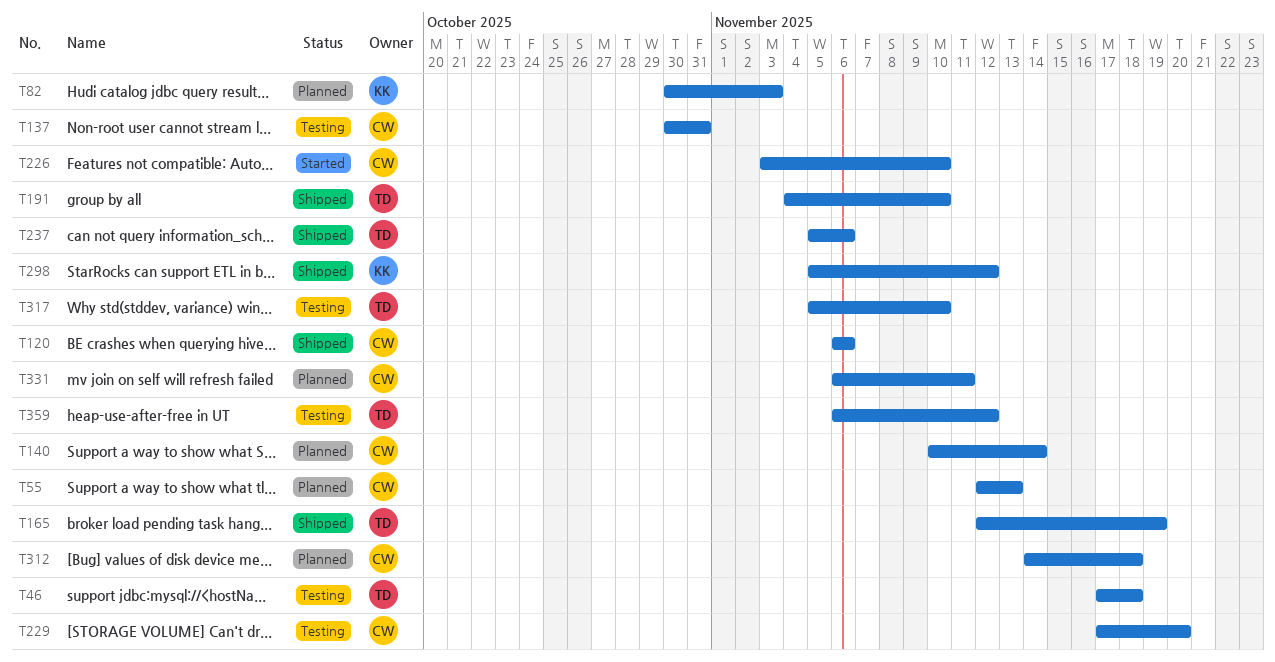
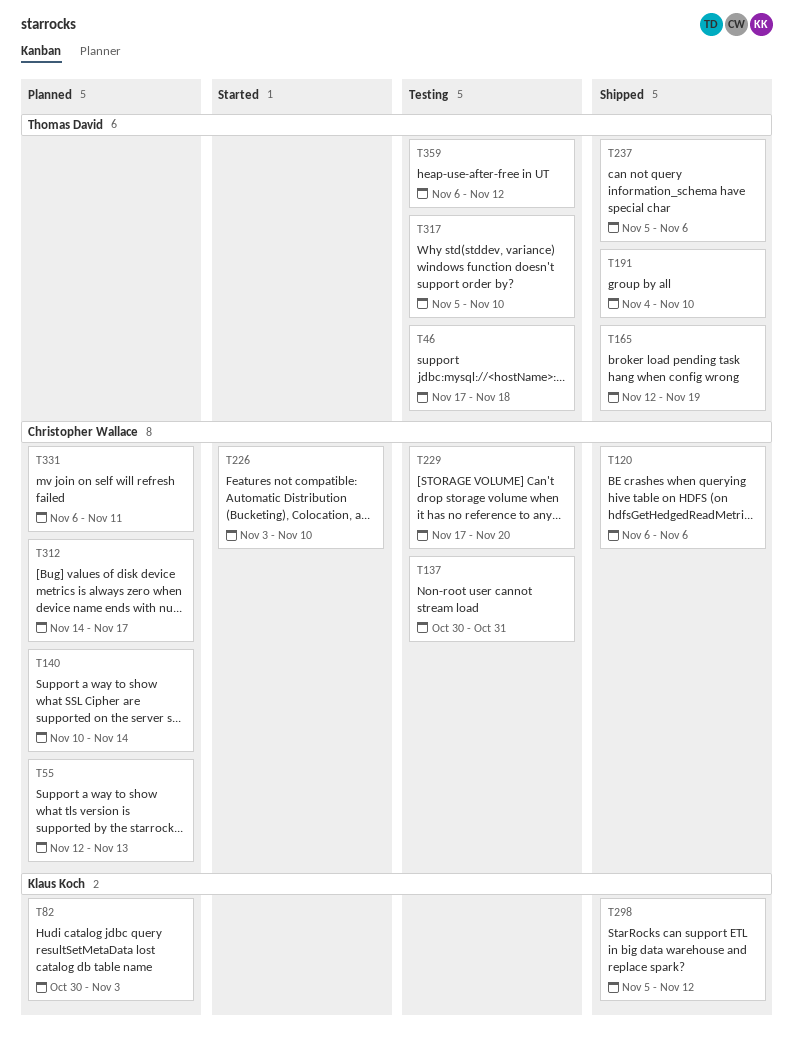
T312, due: Nov 18 -> Nov 17

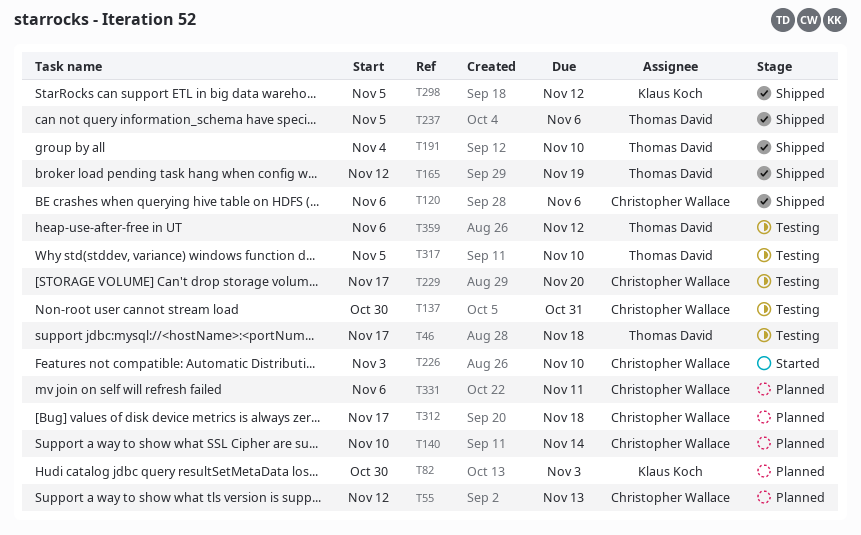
T312, start: Nov 14 -> Nov 17
T312, due: Nov 17 -> Nov 18

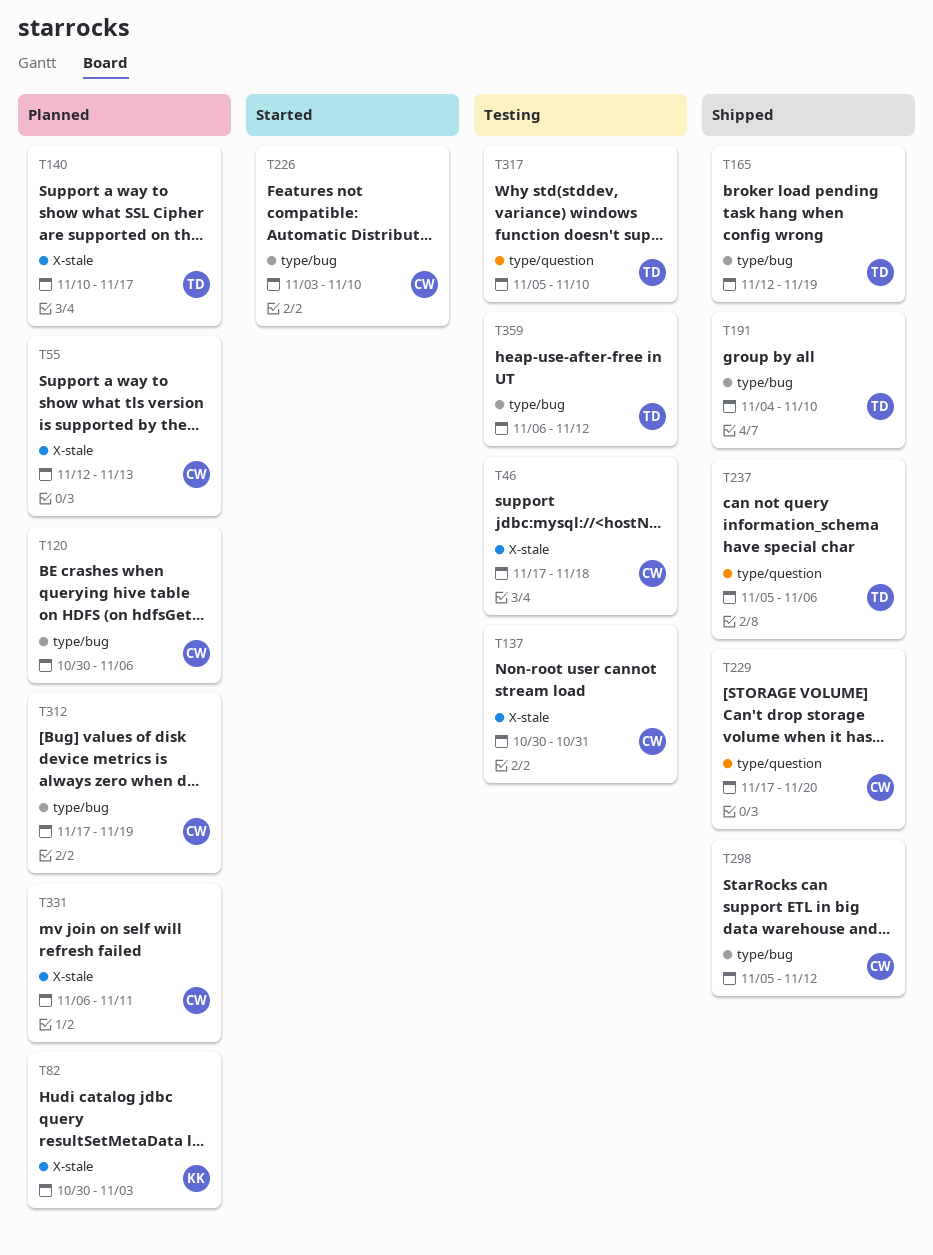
T46, owner: Thomas David -> Christopher Wallace
T120, status: Shipped -> Planned
T120, start: Nov 6 -> Oct 30
T140, owner: Christopher Wallace -> Thomas David
T140, due: Nov 14 -> Nov 17
T229, status: Testing -> Shipped
T298, owner: Klaus Koch -> Christopher Wallace
T312, due: Nov 18 -> Nov 19

